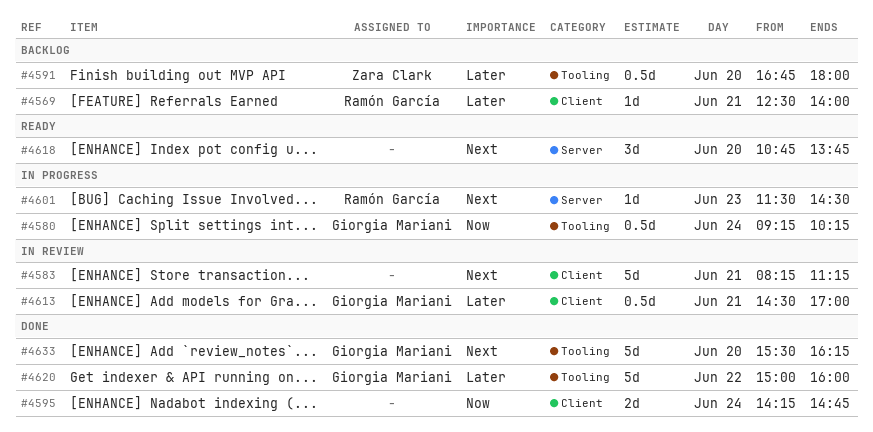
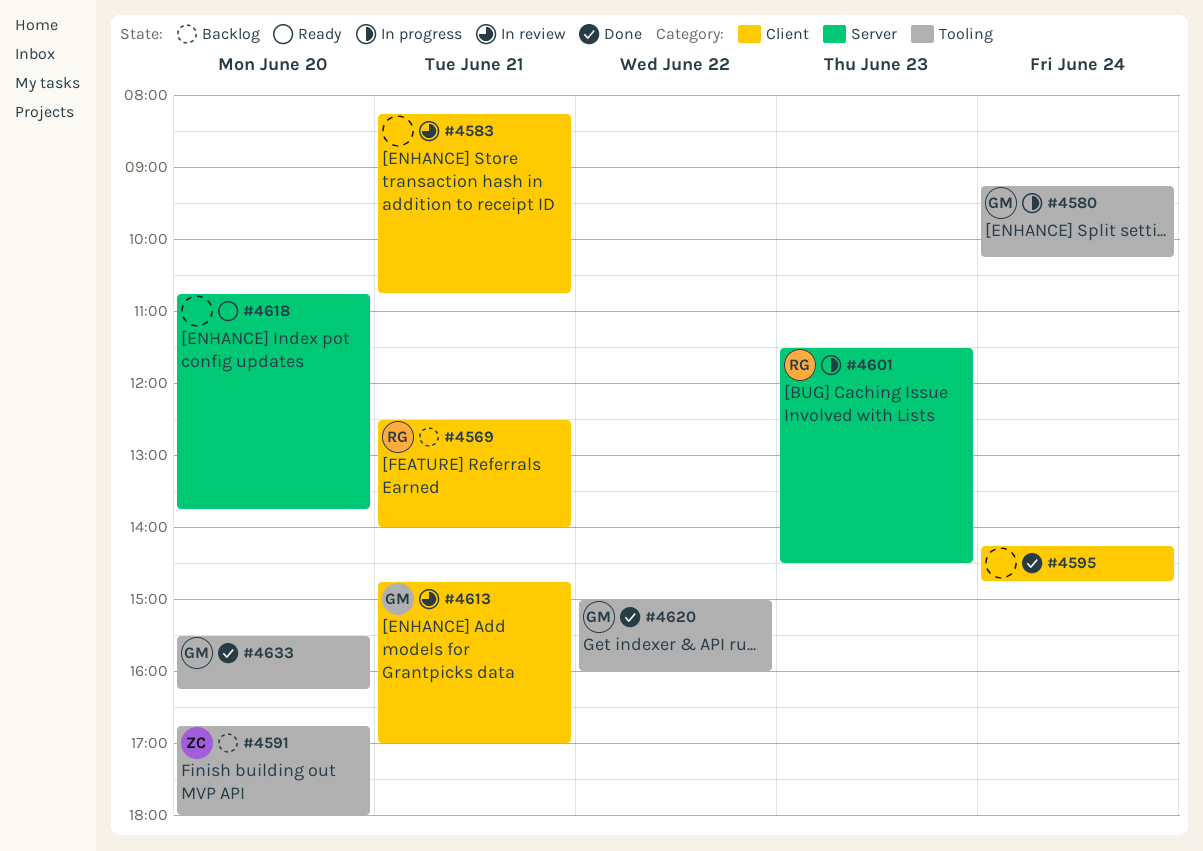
#4583, ends: 11:15 -> 10:45
#4613, begins: 14:30 -> 14:45

